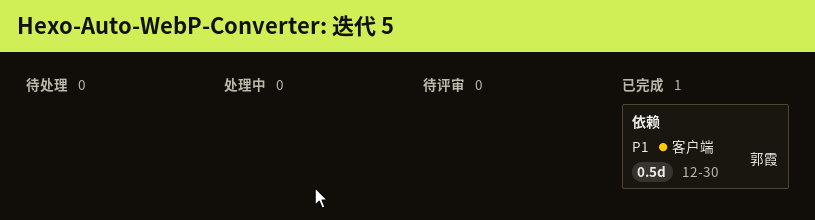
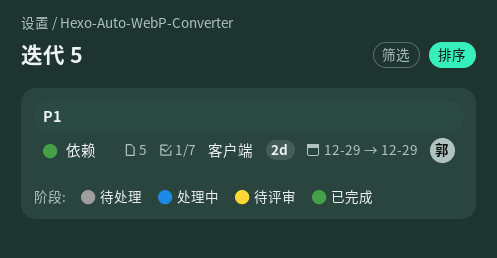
依赖, estimate: 0.5d -> 2d
依赖, due: Dec 30 -> Dec 29

